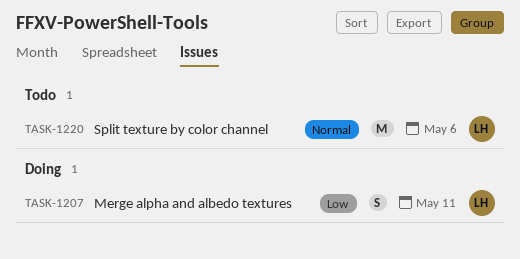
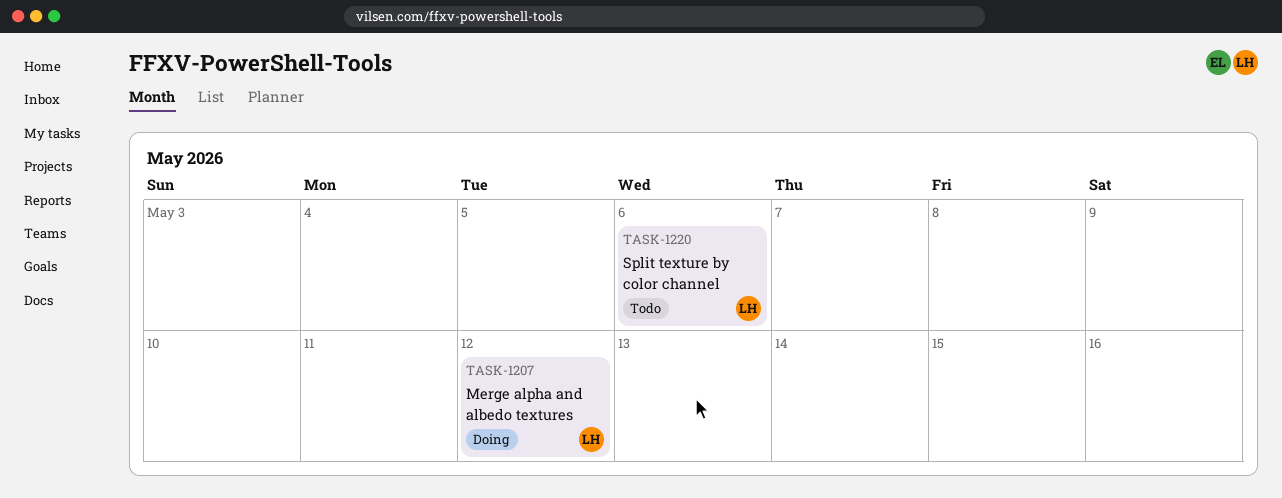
TASK-1207, due: May 11 -> May 12

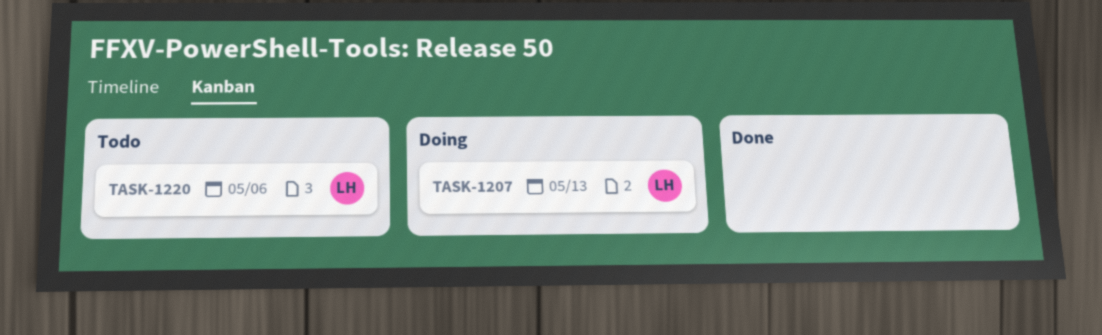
TASK-1207, due: May 12 -> May 13

